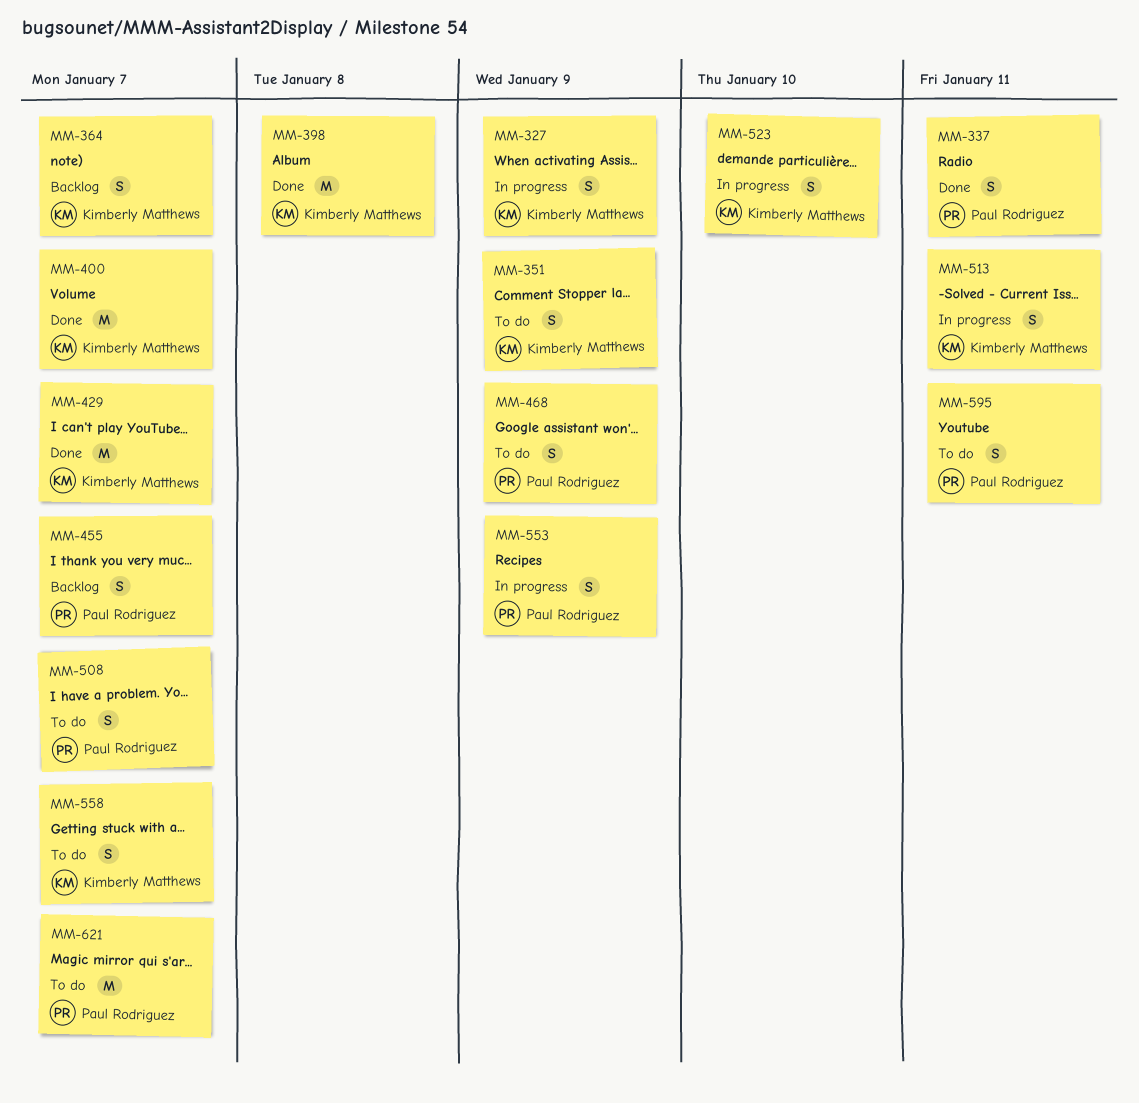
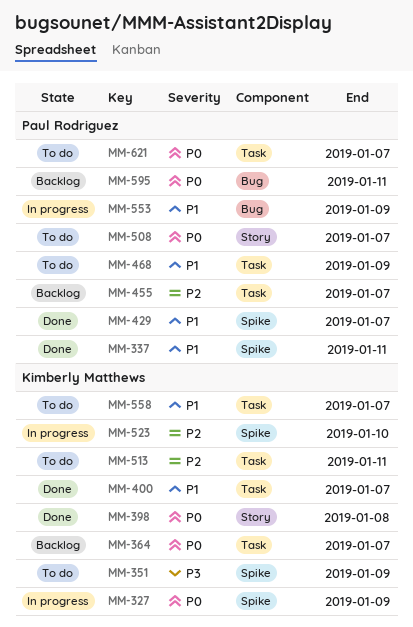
MM-429, owner: Kimberly Matthews -> Paul Rodriguez
MM-513, status: In progress -> To do
MM-595, status: To do -> Backlog

